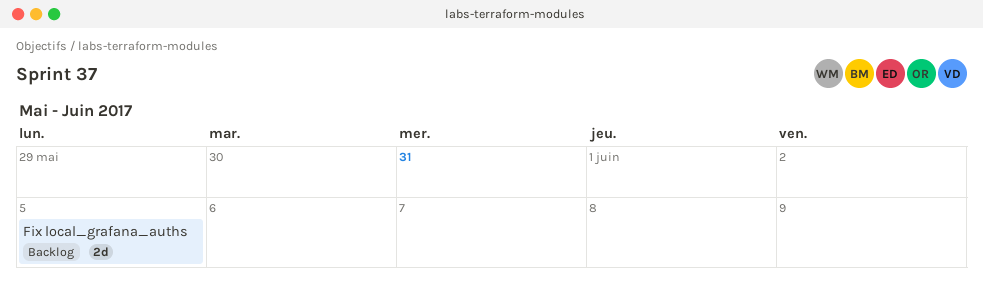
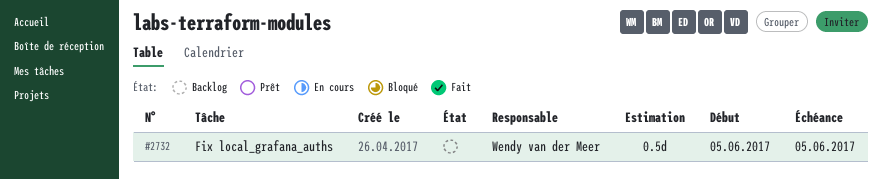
Fix local_grafana_auths, estimate: 2d -> 0.5d

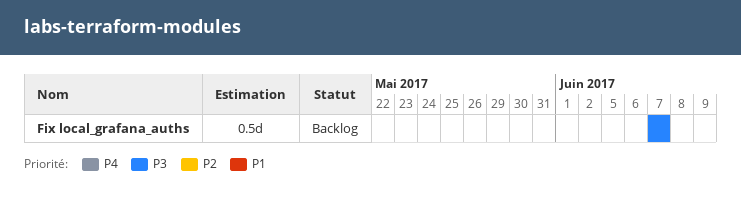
Fix local_grafana_auths, start: Jun 5 -> Jun 7
Fix local_grafana_auths, due: Jun 5 -> Jun 7

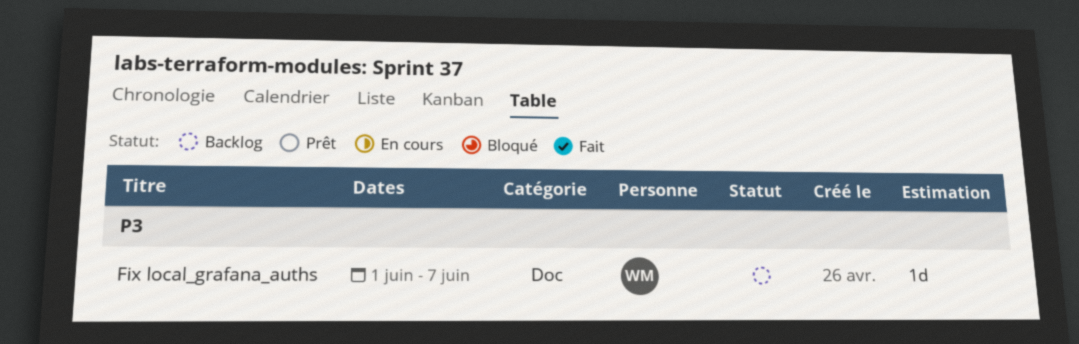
Fix local_grafana_auths, estimate: 0.5d -> 1d
Fix local_grafana_auths, start: Jun 7 -> Jun 1

